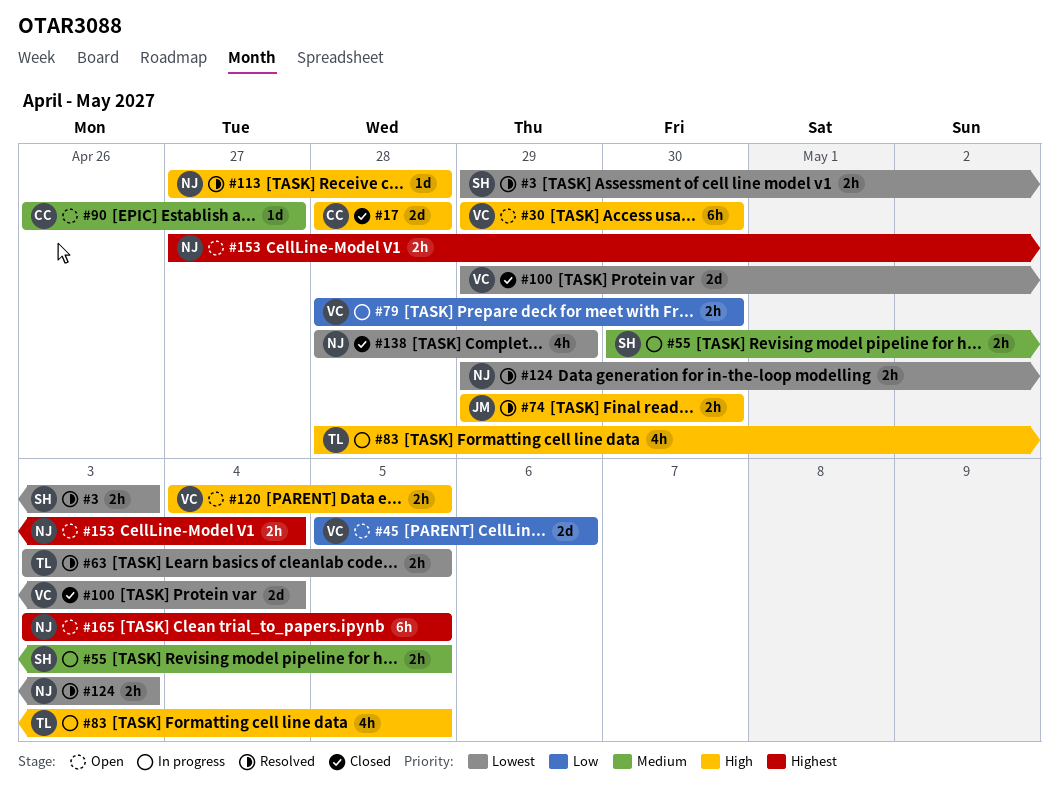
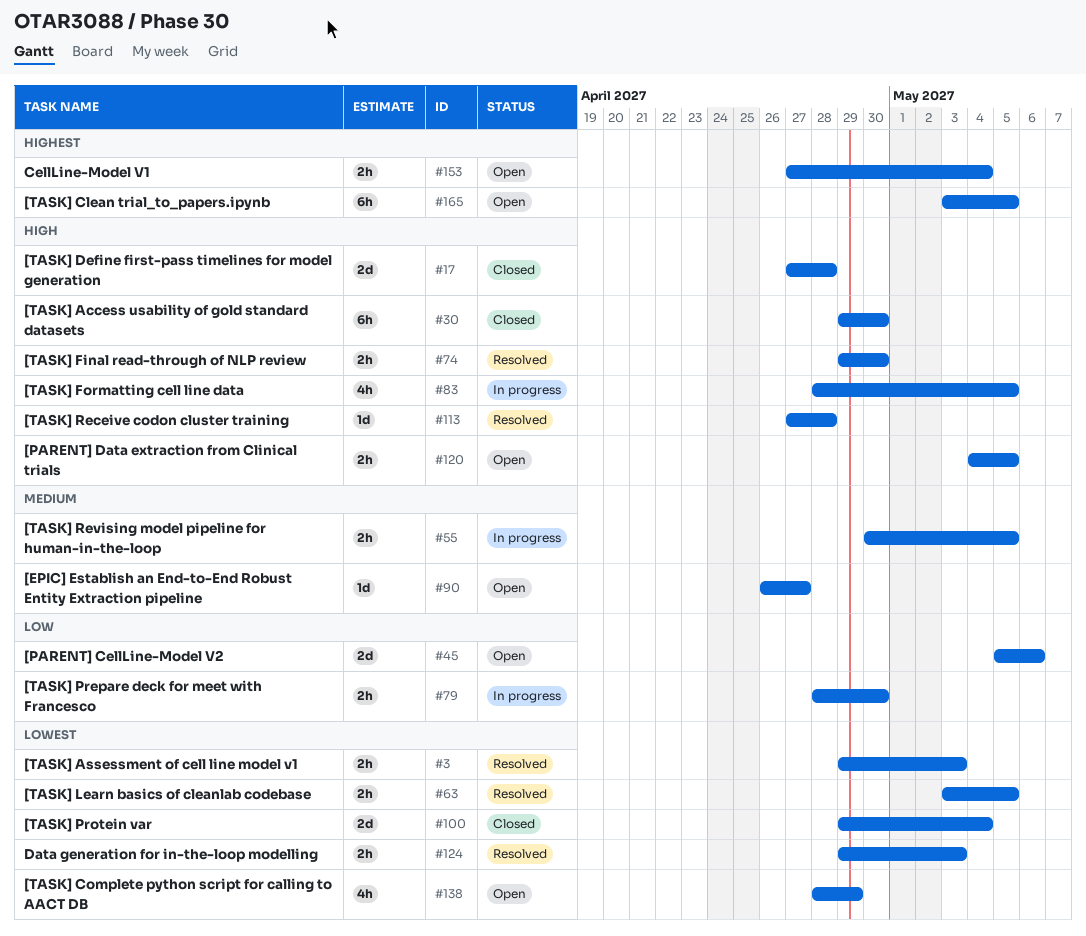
#17, start: Apr 28 -> Apr 27
#30, status: Open -> Closed
#138, status: Closed -> Open

